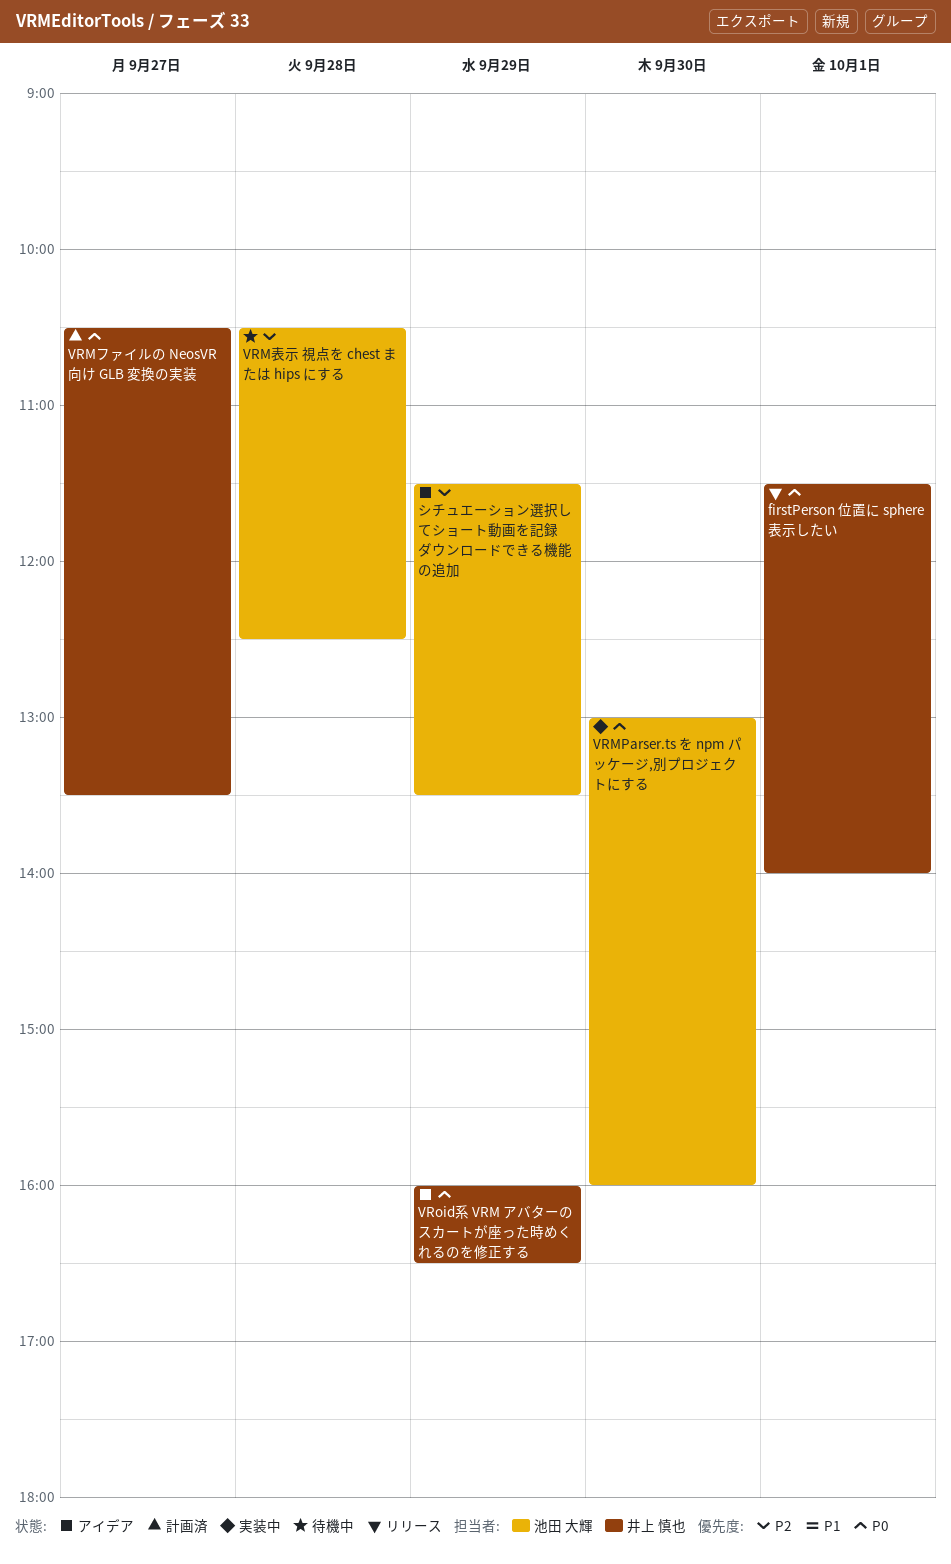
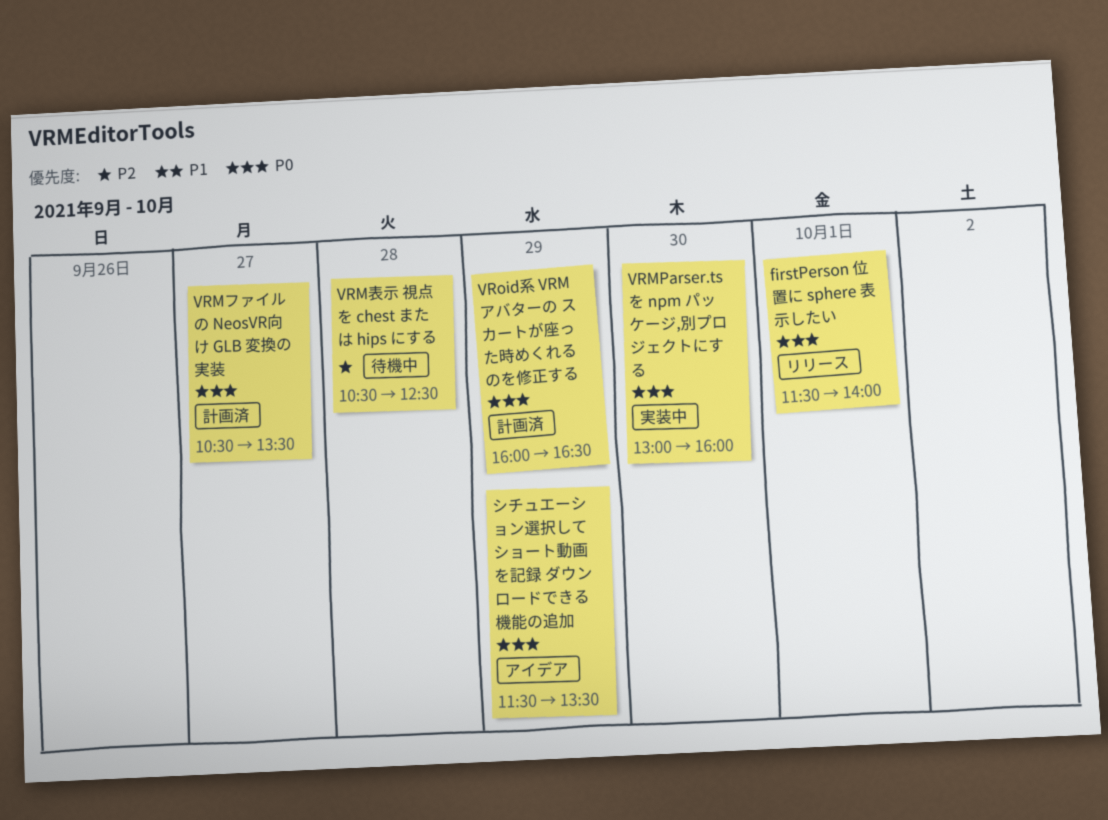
VRoid系 VRM アバターの スカートが座った時めくれるのを修正する, status: アイデア -> 計画済
シチュエーション選択してショート動画を記録 ダウンロードできる機能の追加, priority: P2 -> P0

